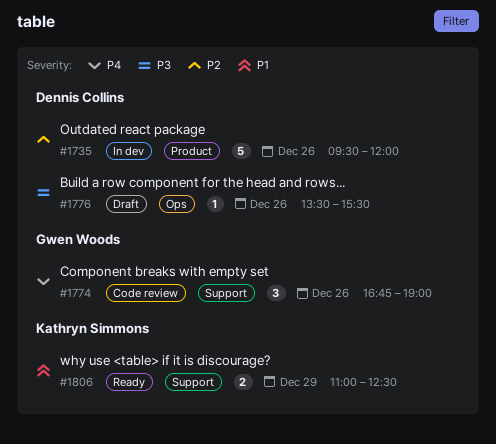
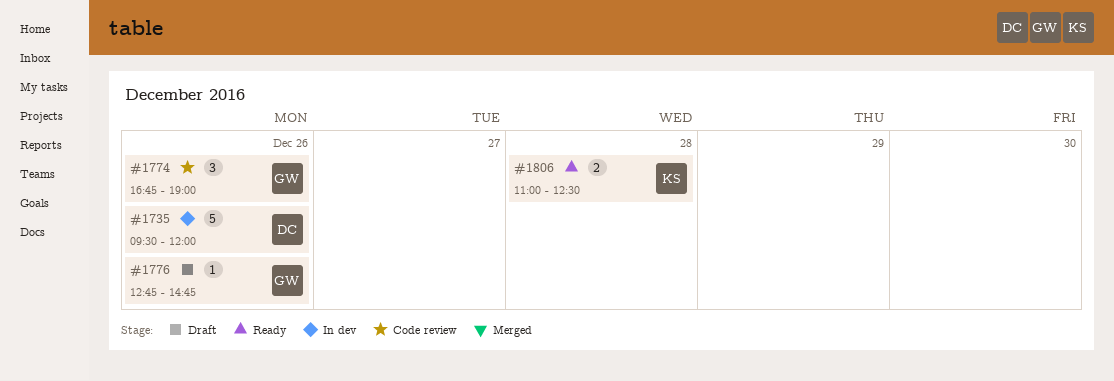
#1776, owner: Dennis Collins -> Gwen Woods
#1776, begins: 13:30 -> 12:45
#1776, ends: 15:30 -> 14:45
#1806, day: Dec 29 -> Dec 28

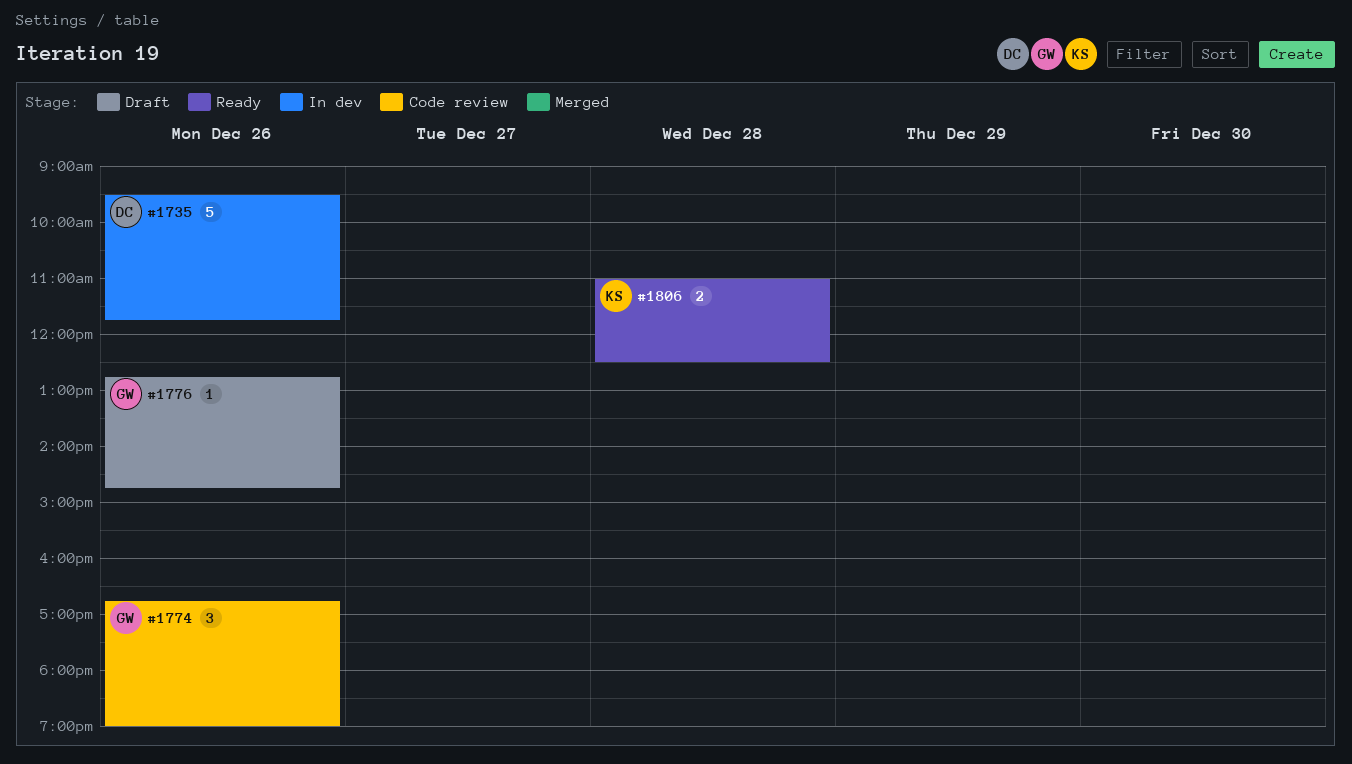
#1735, ends: 12:00 -> 11:45

